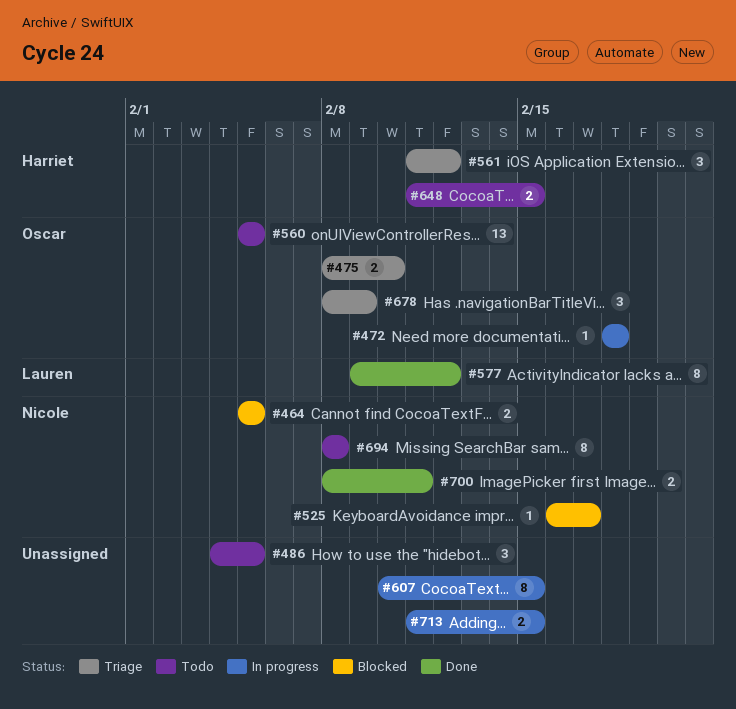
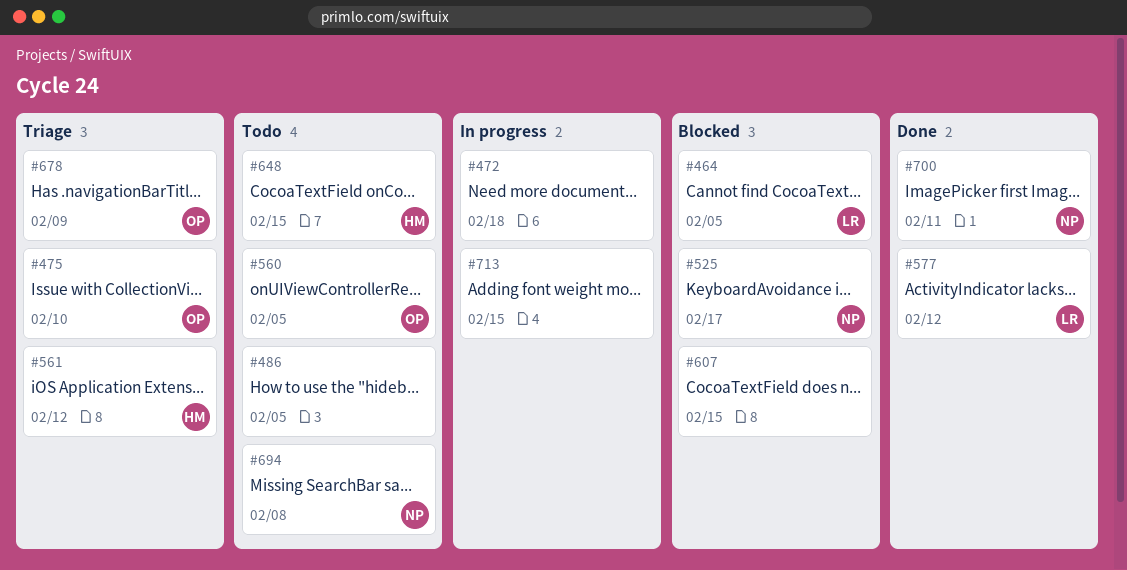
#464, owner: Nicole -> Lauren
#472, owner: Oscar -> none
#607, status: In progress -> Blocked

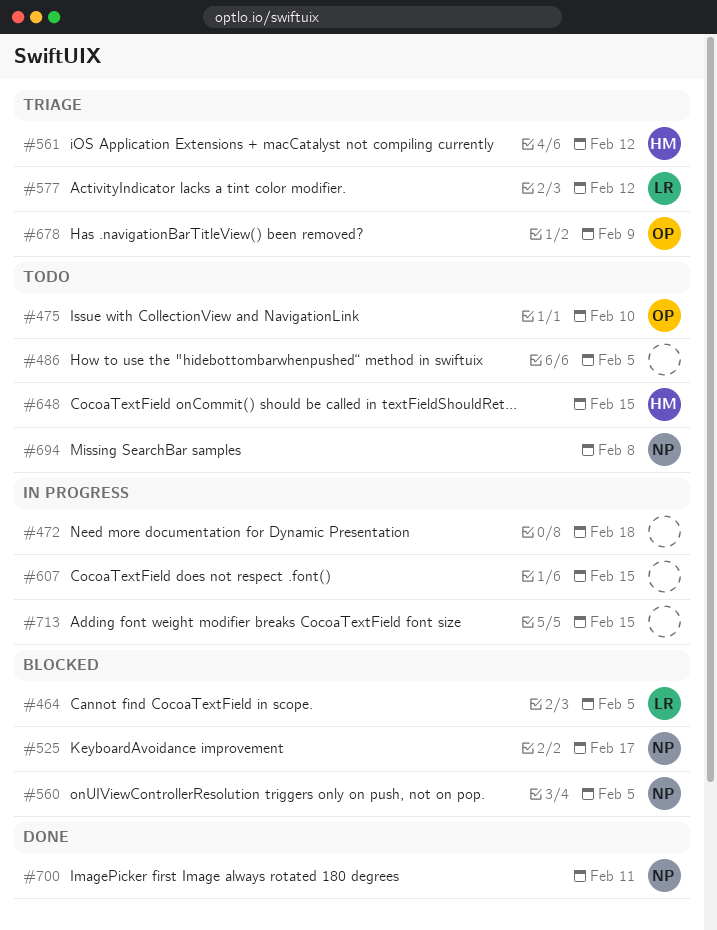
#475, status: Triage -> Todo
#560, status: Todo -> Blocked
#560, owner: OP -> NP
#577, status: Done -> Triage
#607, status: Blocked -> In progress

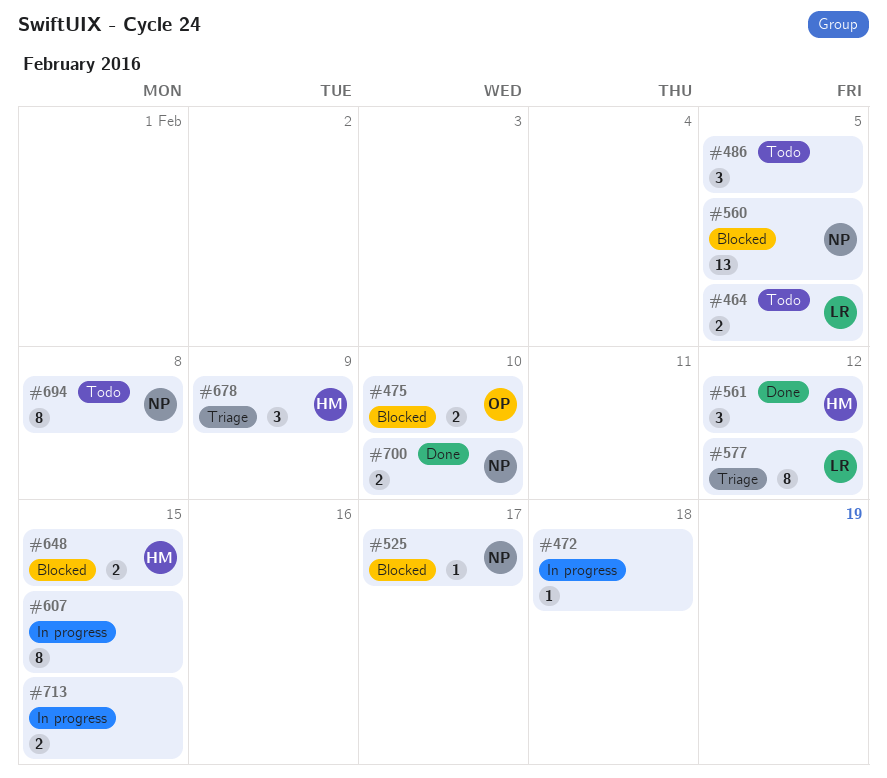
#464, status: Blocked -> Todo
#475, status: Todo -> Blocked
#561, status: Triage -> Done
#648, status: Todo -> Blocked
#678, owner: OP -> HM
#700, due: Feb 11 -> Feb 10

